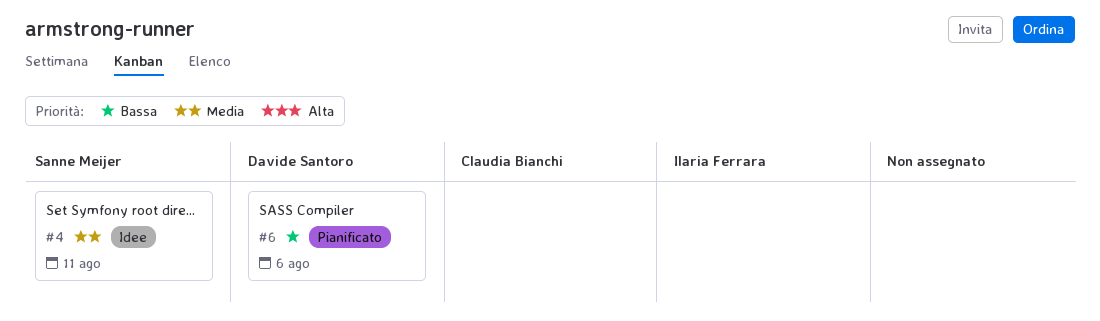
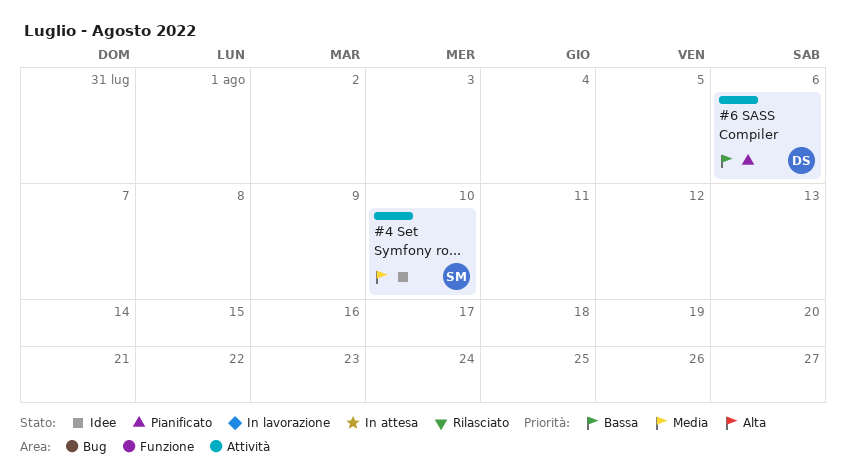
#4, due: Aug 11 -> Aug 10

